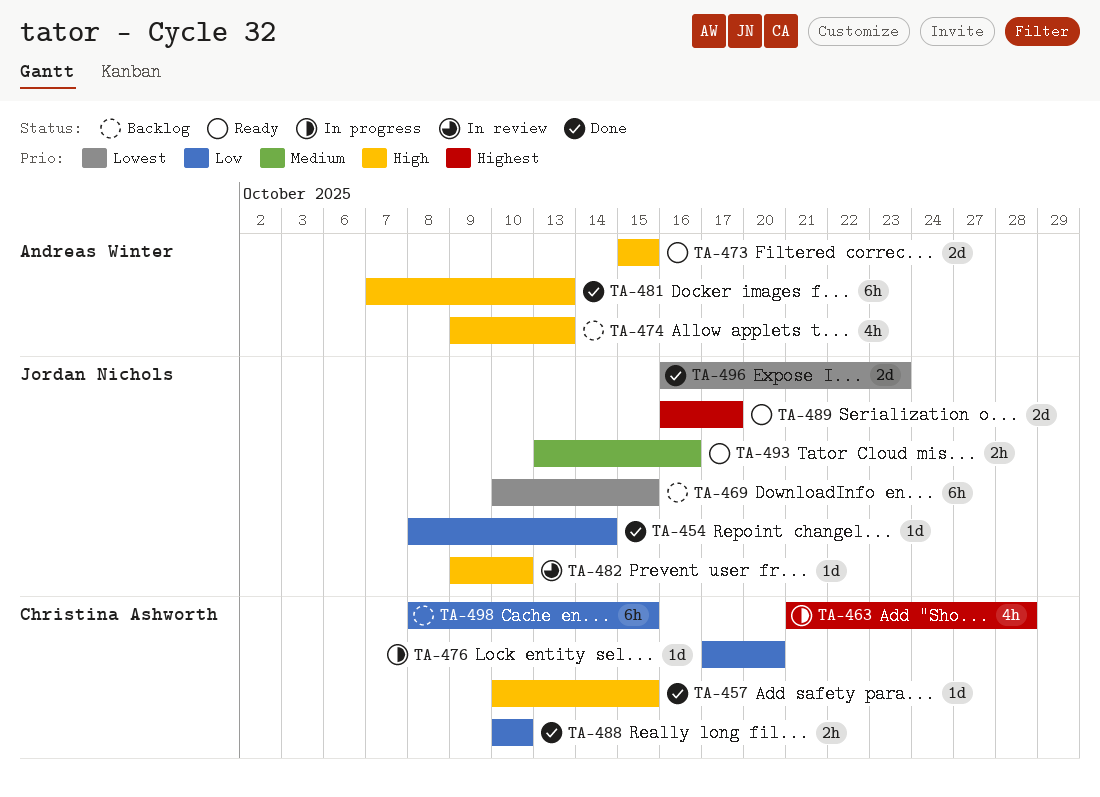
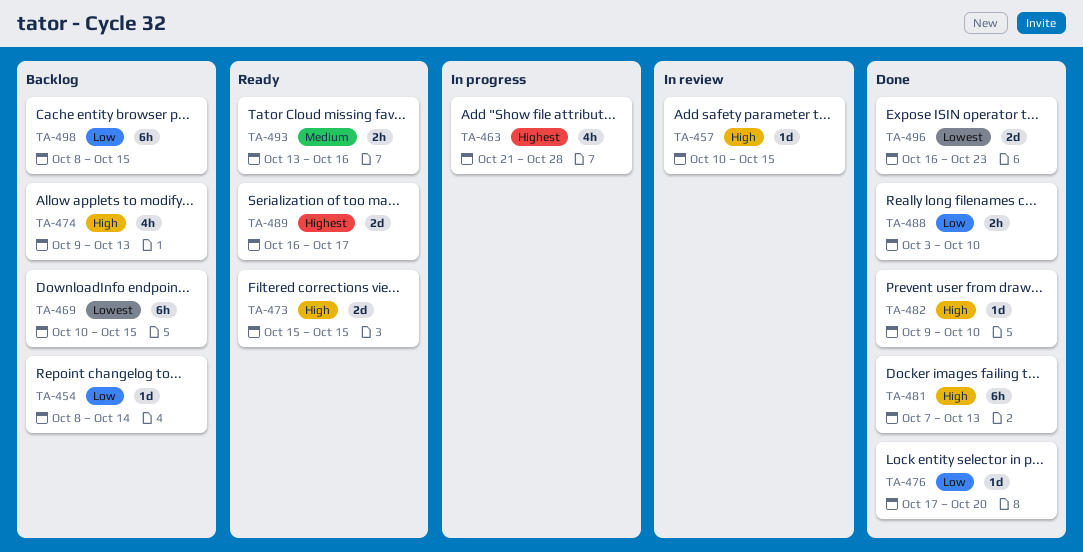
TA-454, status: Done -> Backlog
TA-457, status: Done -> In review
TA-476, status: In progress -> Done
TA-482, status: In review -> Done
TA-488, start: Oct 10 -> Oct 3

